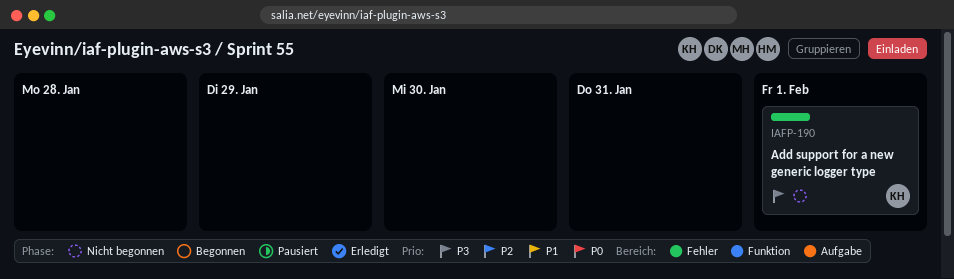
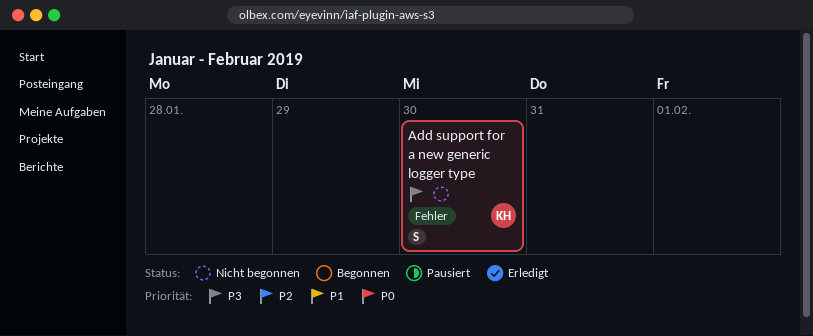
Add support for a new generic logger type, due: Feb 1 -> Jan 30

